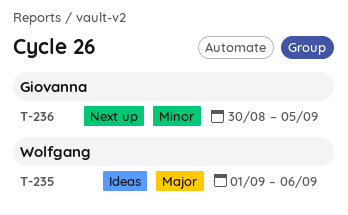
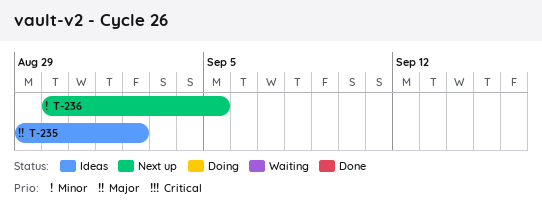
T-235, start: Sep 1 -> Aug 29
T-235, due: Sep 6 -> Sep 2

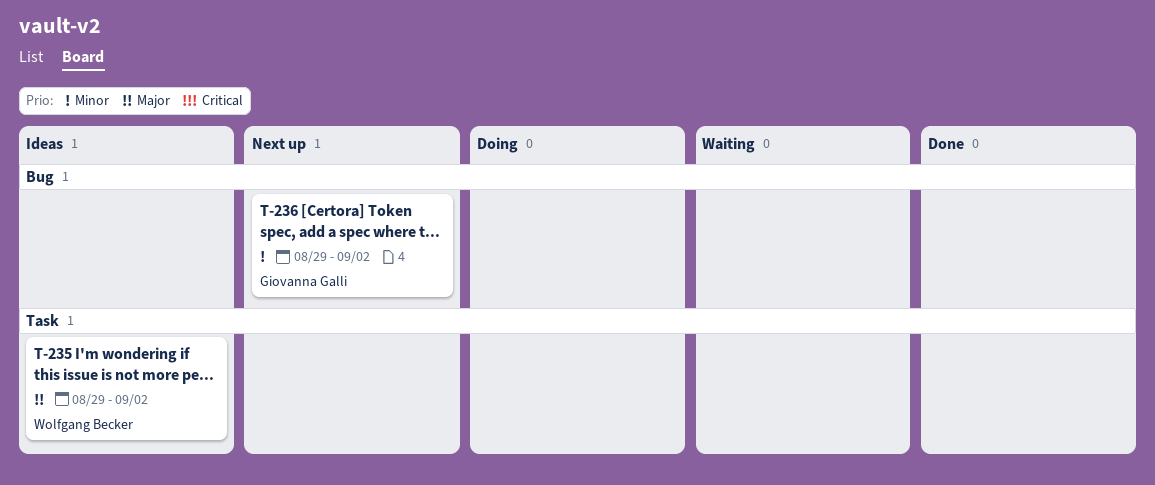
T-236, start: Aug 30 -> Aug 29
T-236, due: Sep 5 -> Sep 2

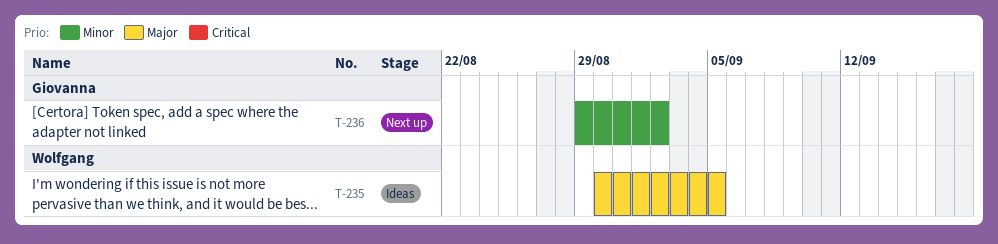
T-235, start: Aug 29 -> Aug 30
T-235, due: Sep 2 -> Sep 5

